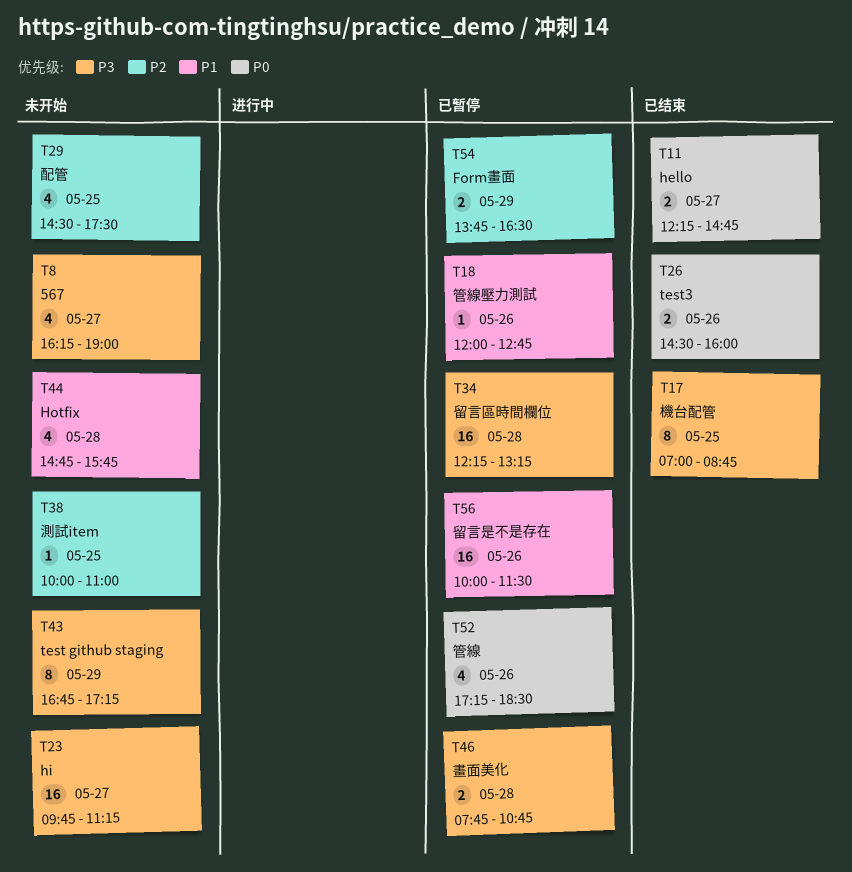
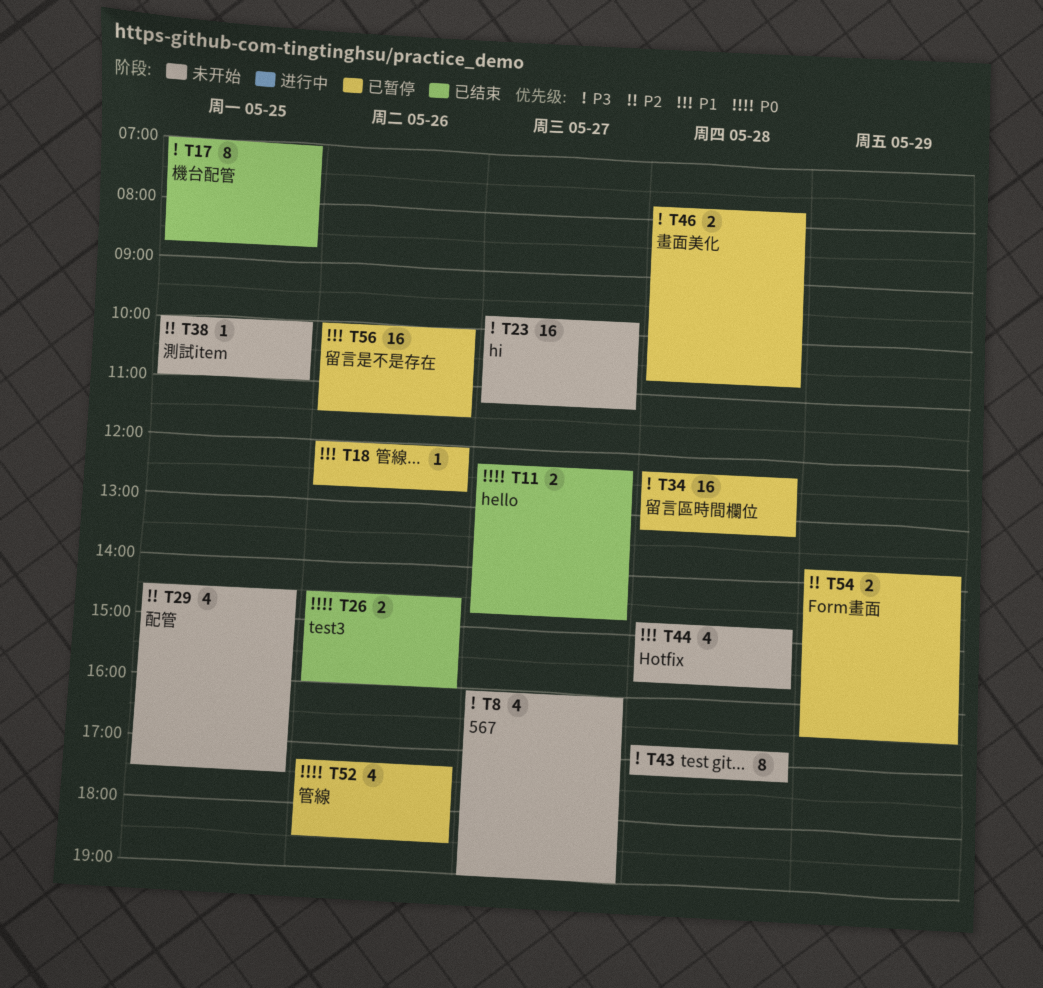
T8, begins: 16:15 -> 16:00
T43, day: May 29 -> May 28

